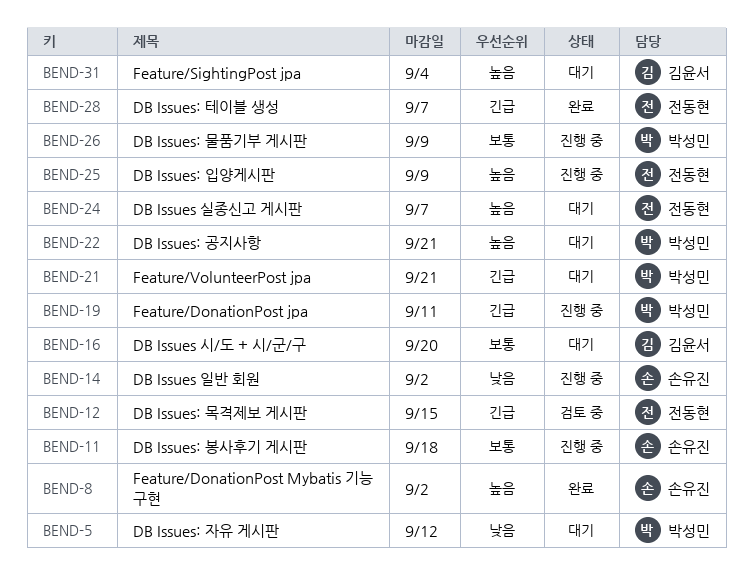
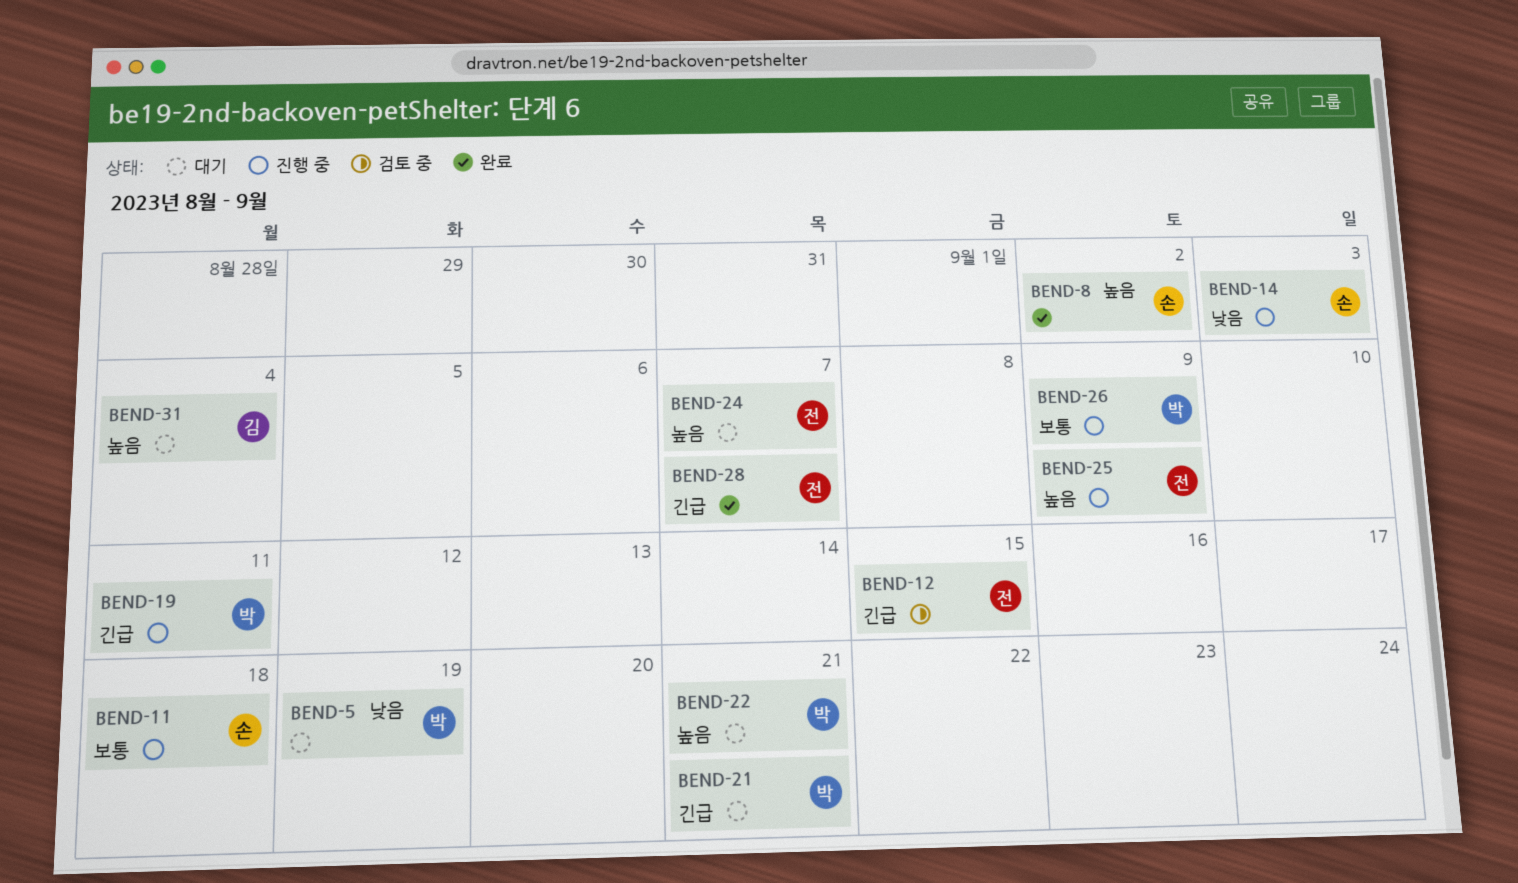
BEND-5, due: Sep 12 -> Sep 19
BEND-14, due: Sep 2 -> Sep 3
BEND-16: present -> none

